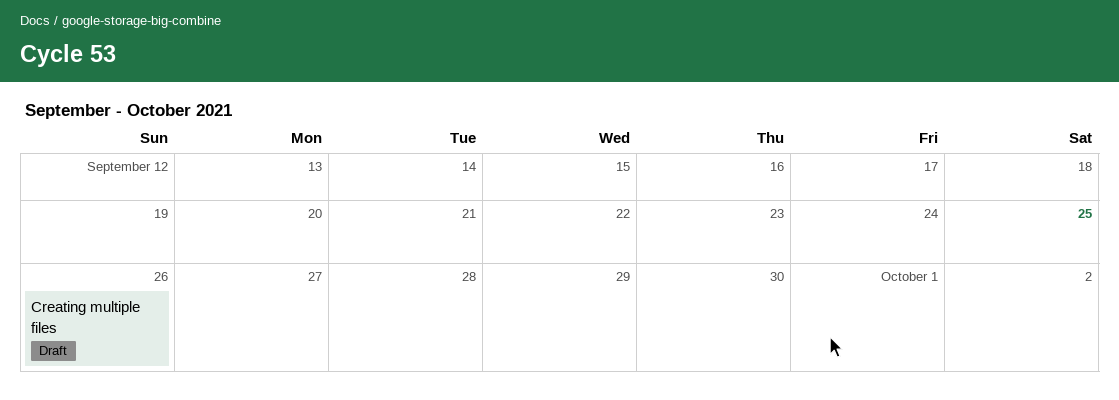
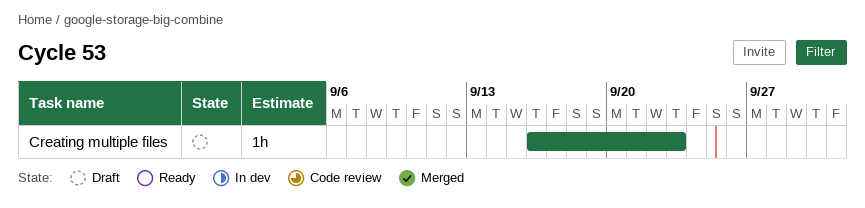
Creating multiple files, due: Sep 26 -> Sep 23

